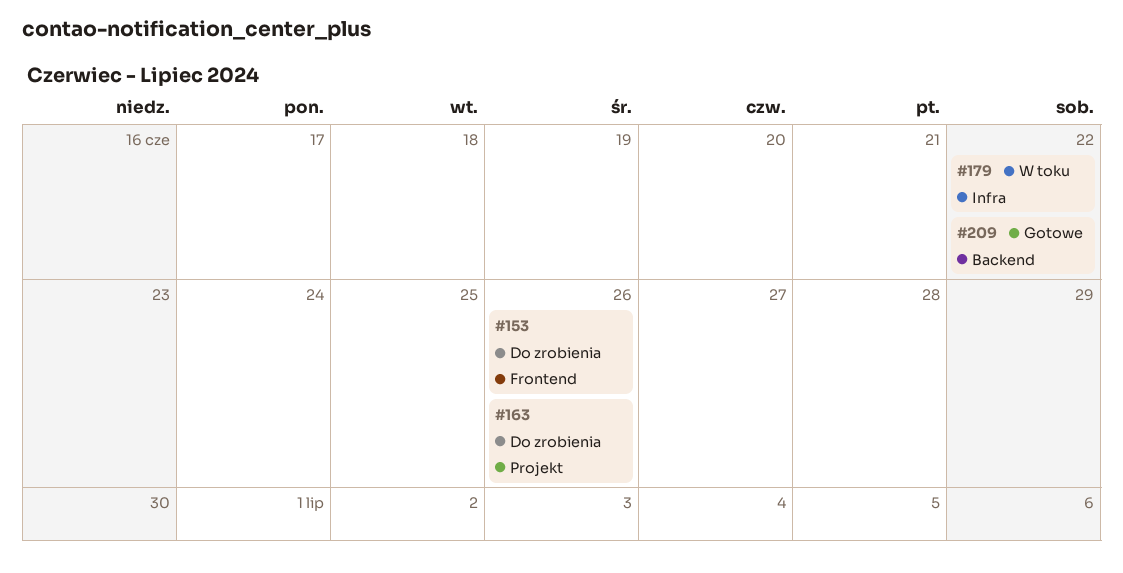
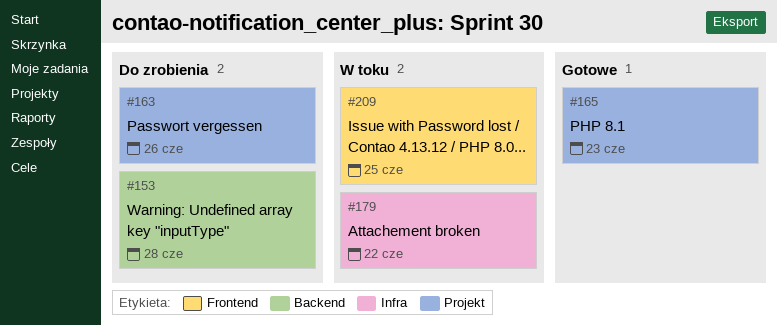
#153, label: Frontend -> Backend
#153, due: Jun 26 -> Jun 28
#165: none -> present
#209, status: Gotowe -> W toku
#209, label: Backend -> Frontend
#209, due: Jun 22 -> Jun 25

